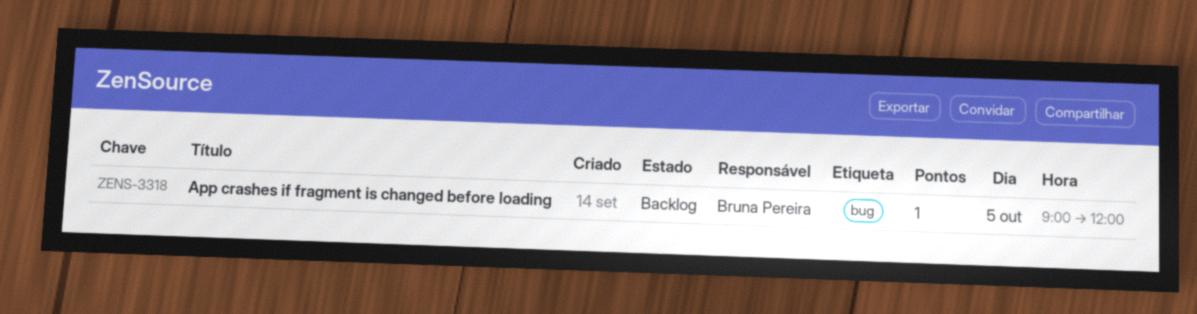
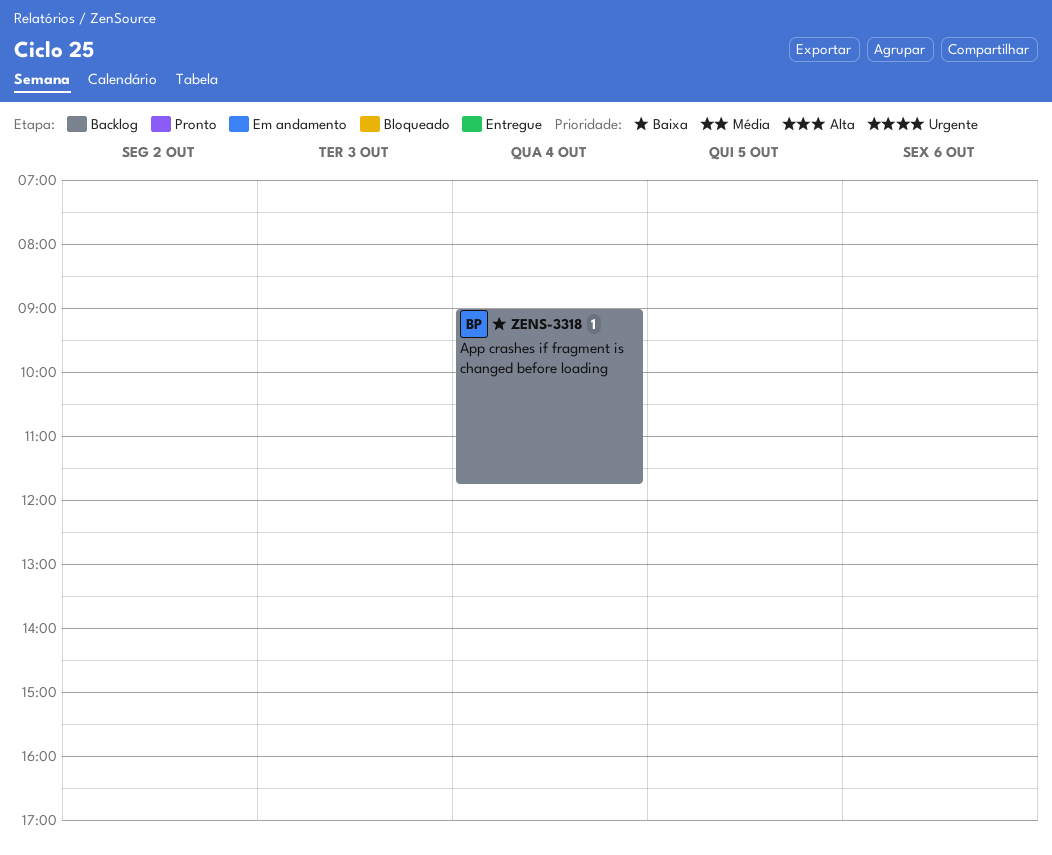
ZENS-3318, day: Oct 5 -> Oct 4
ZENS-3318, ends: 12:00 -> 11:45

